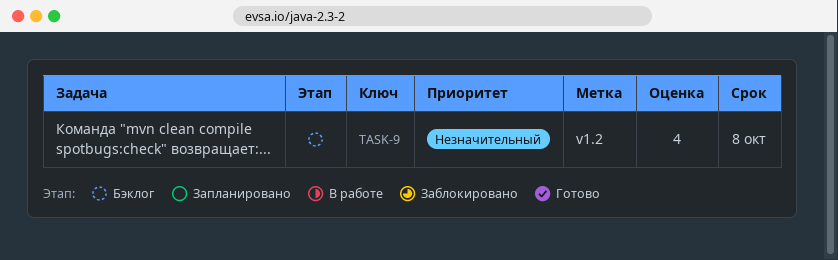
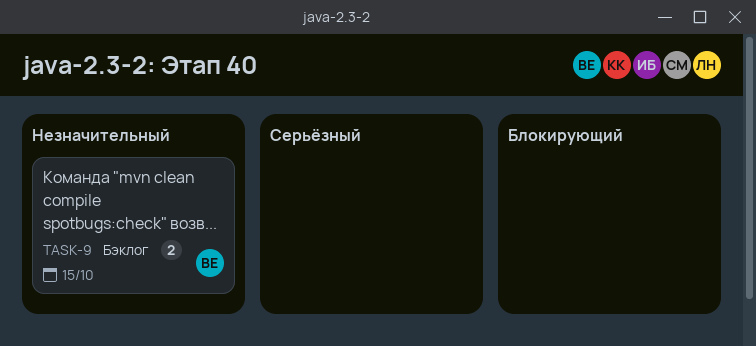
TASK-9, estimate: 4 -> 2
TASK-9, due: Oct 8 -> Oct 15

